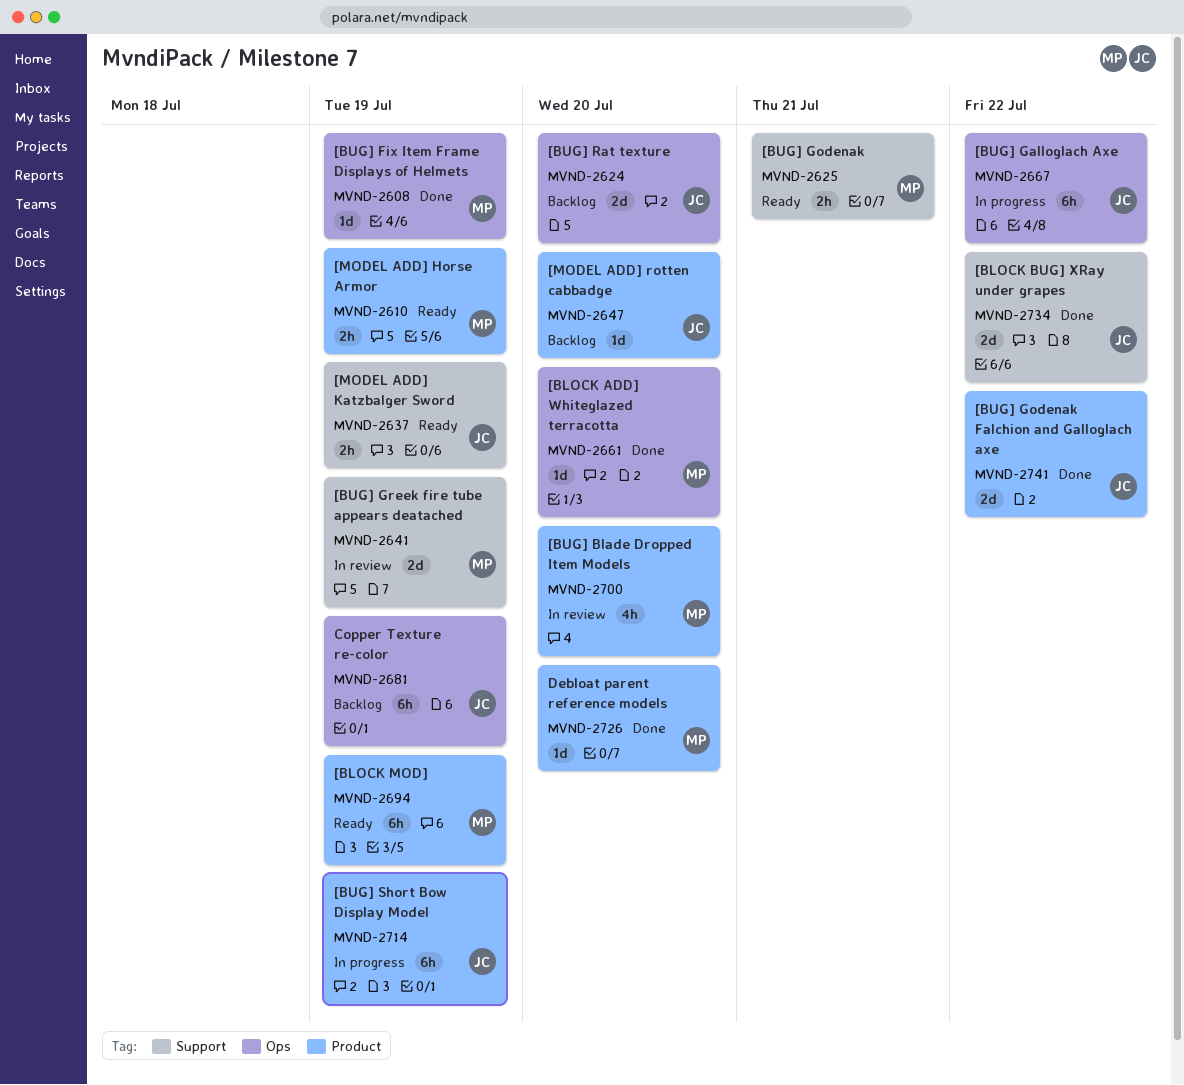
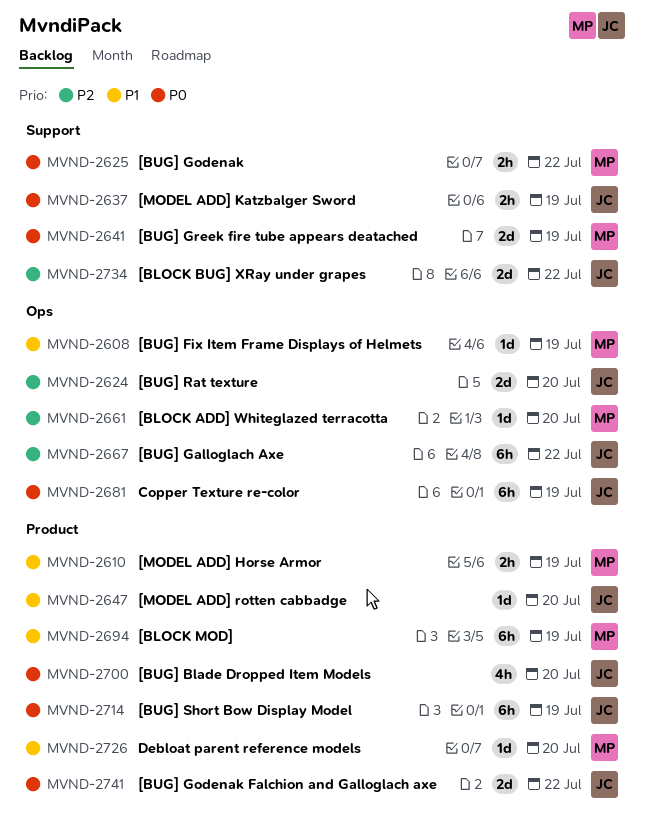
MVND-2625, due: Jul 21 -> Jul 22
MVND-2700, owner: MP -> JC

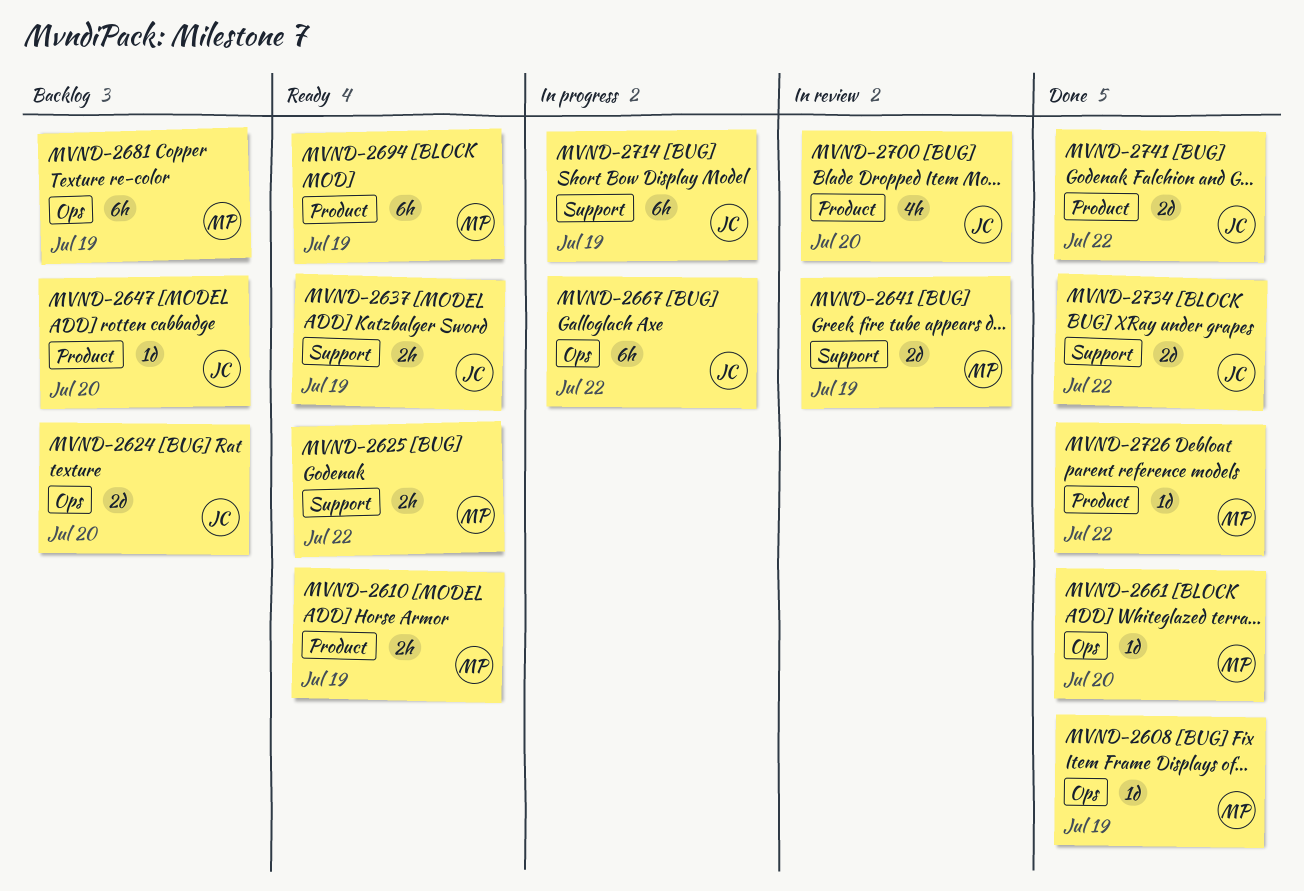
MVND-2681, owner: JC -> MP
MVND-2714, label: Product -> Support
MVND-2726, due: Jul 20 -> Jul 22

